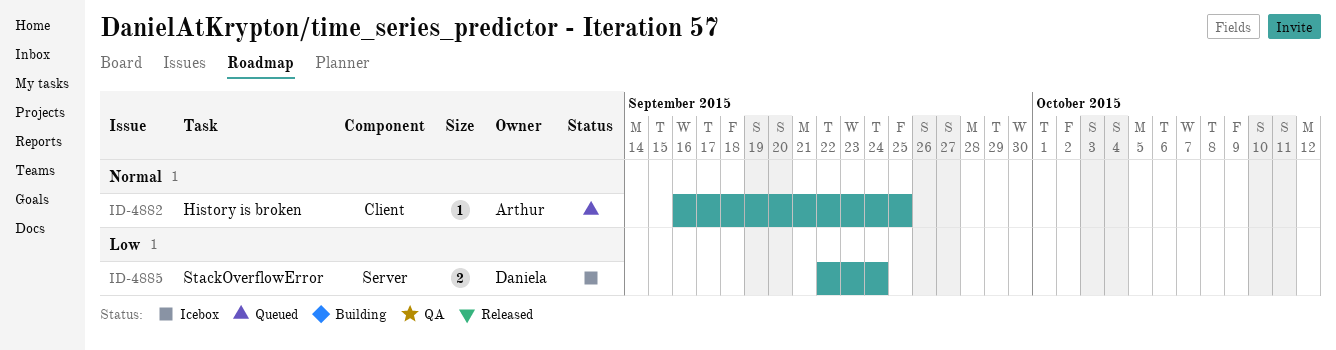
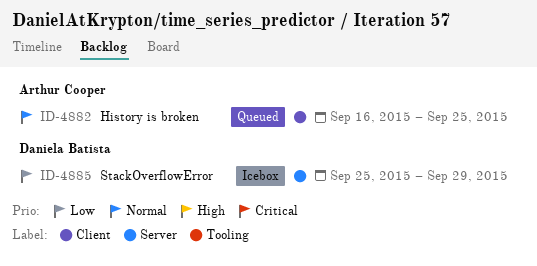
ID-4885, start: Sep 22 -> Sep 25
ID-4885, due: Sep 24 -> Sep 29

